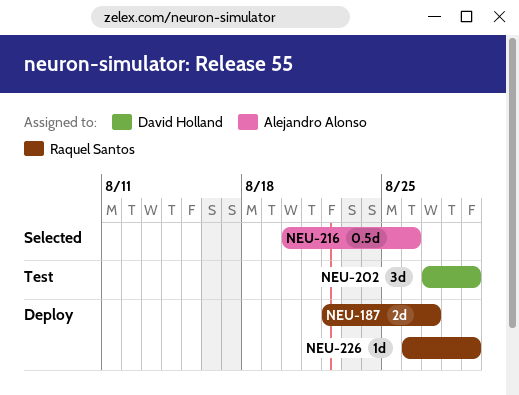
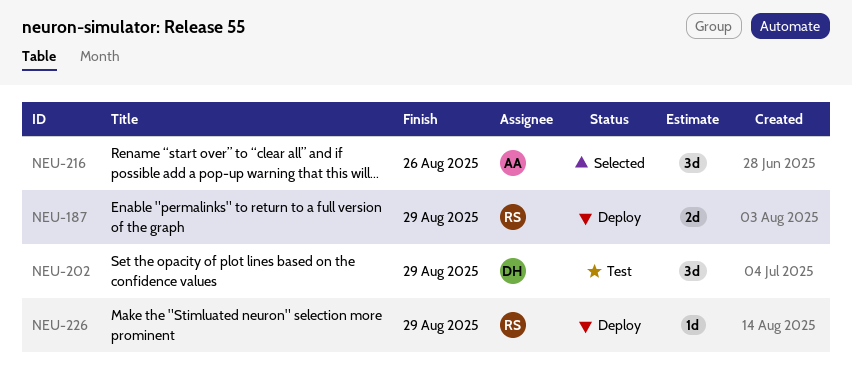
NEU-187, due: Aug 27 -> Aug 29
NEU-216, estimate: 0.5d -> 3d

